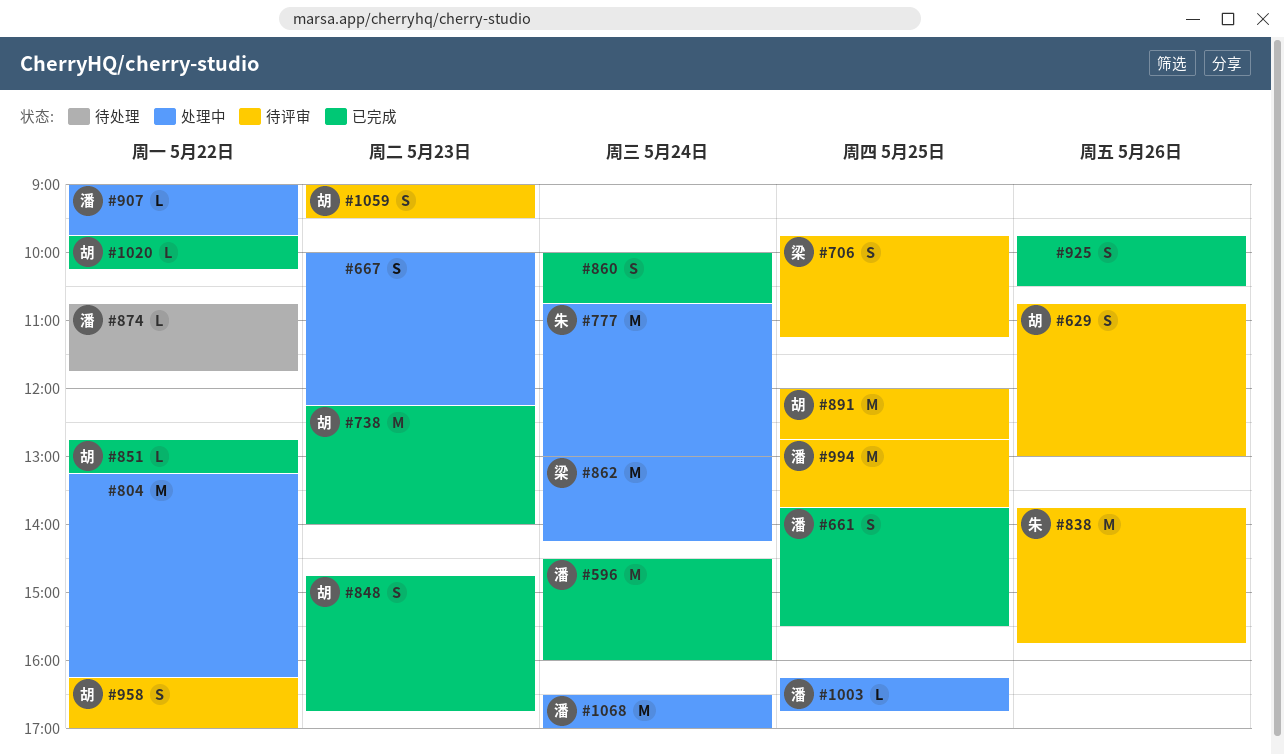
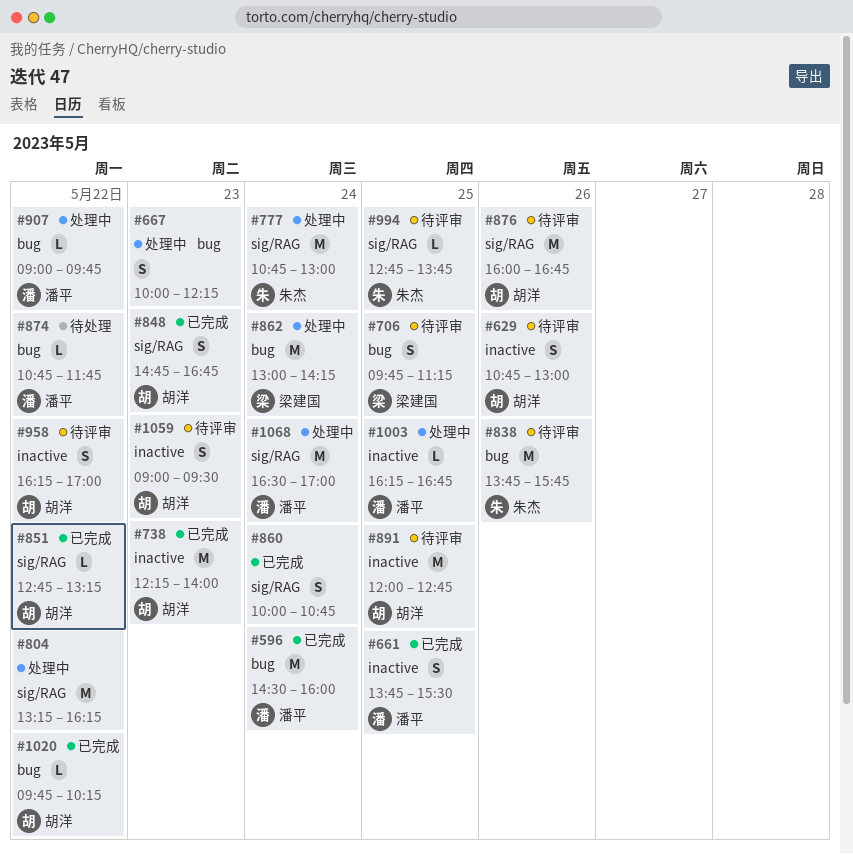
#876: none -> present
#925: present -> none
#994, owner: 潘平 -> 朱杰
#994, estimate: M -> L

